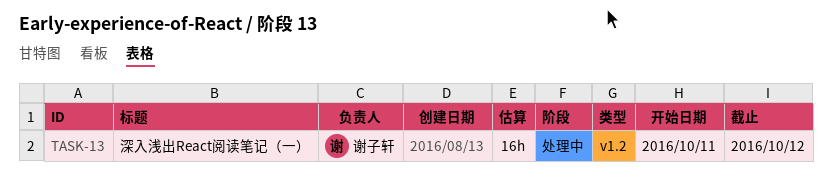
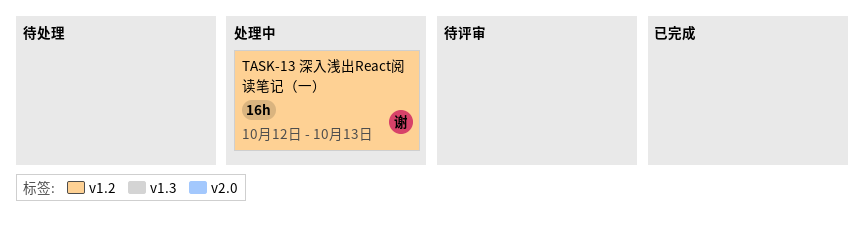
TASK-13, start: Oct 11 -> Oct 12
TASK-13, due: Oct 12 -> Oct 13

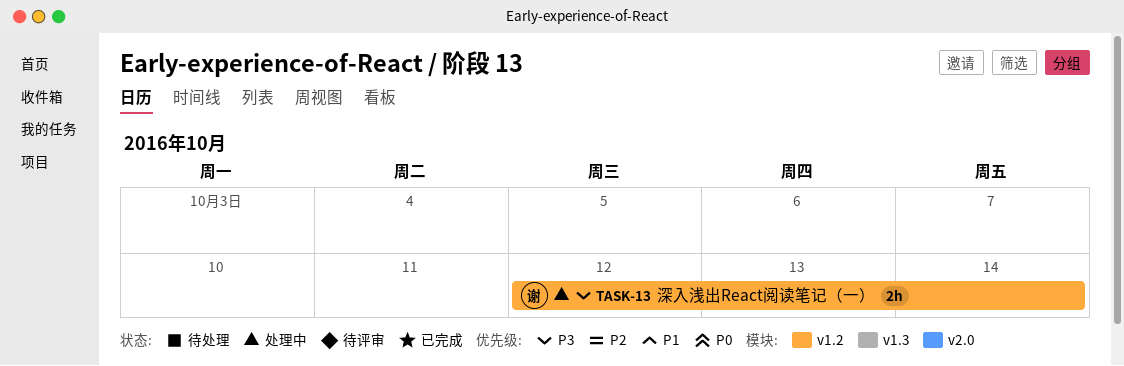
TASK-13, estimate: 16h -> 2h
TASK-13, due: Oct 13 -> Oct 14

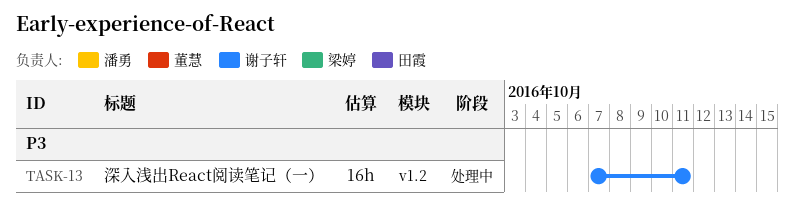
TASK-13, estimate: 2h -> 16h
TASK-13, start: Oct 12 -> Oct 7
TASK-13, due: Oct 14 -> Oct 11

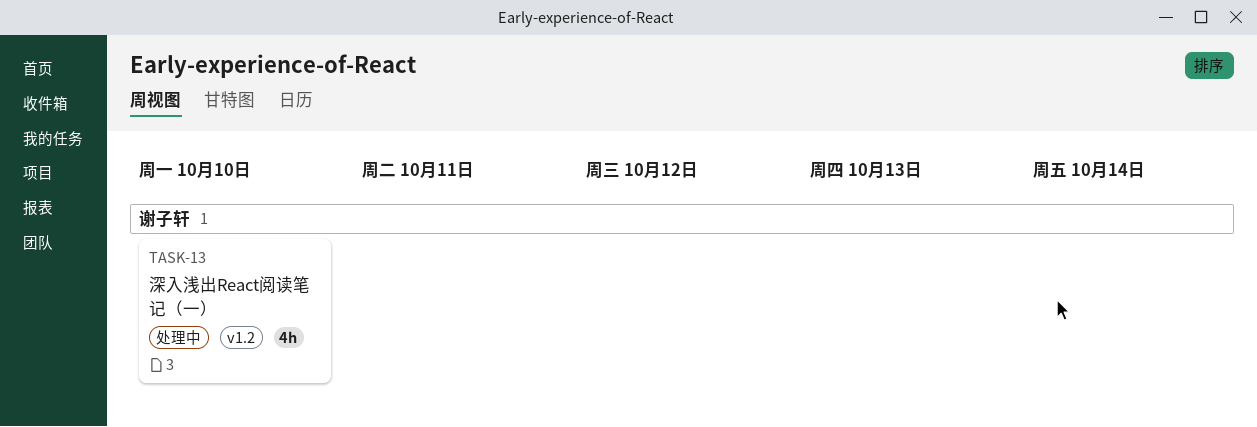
TASK-13, estimate: 16h -> 4h
TASK-13, due: Oct 11 -> Oct 10

